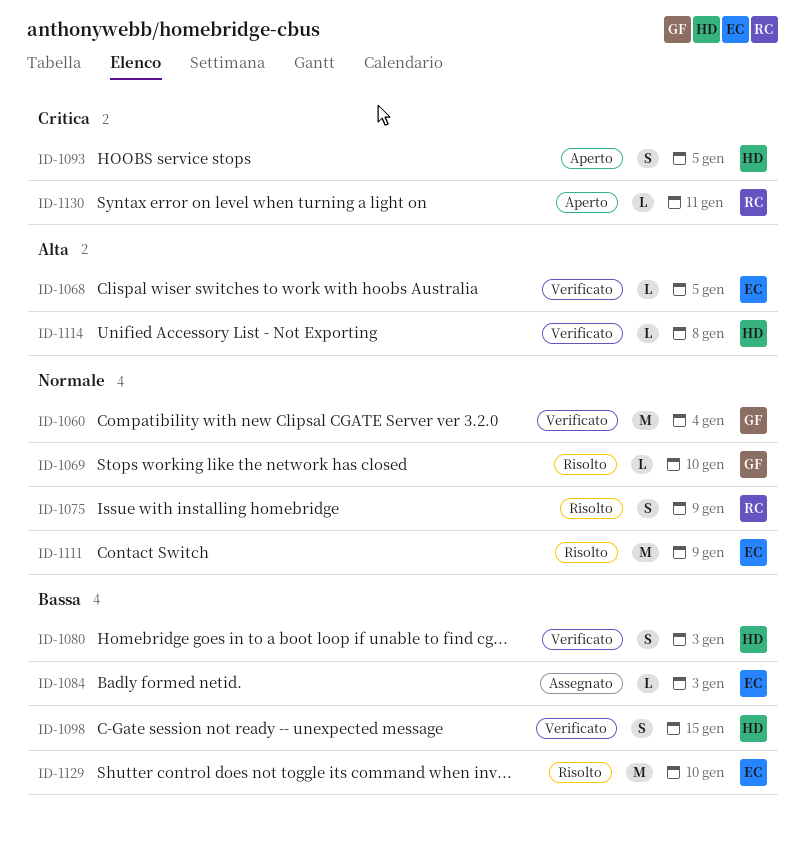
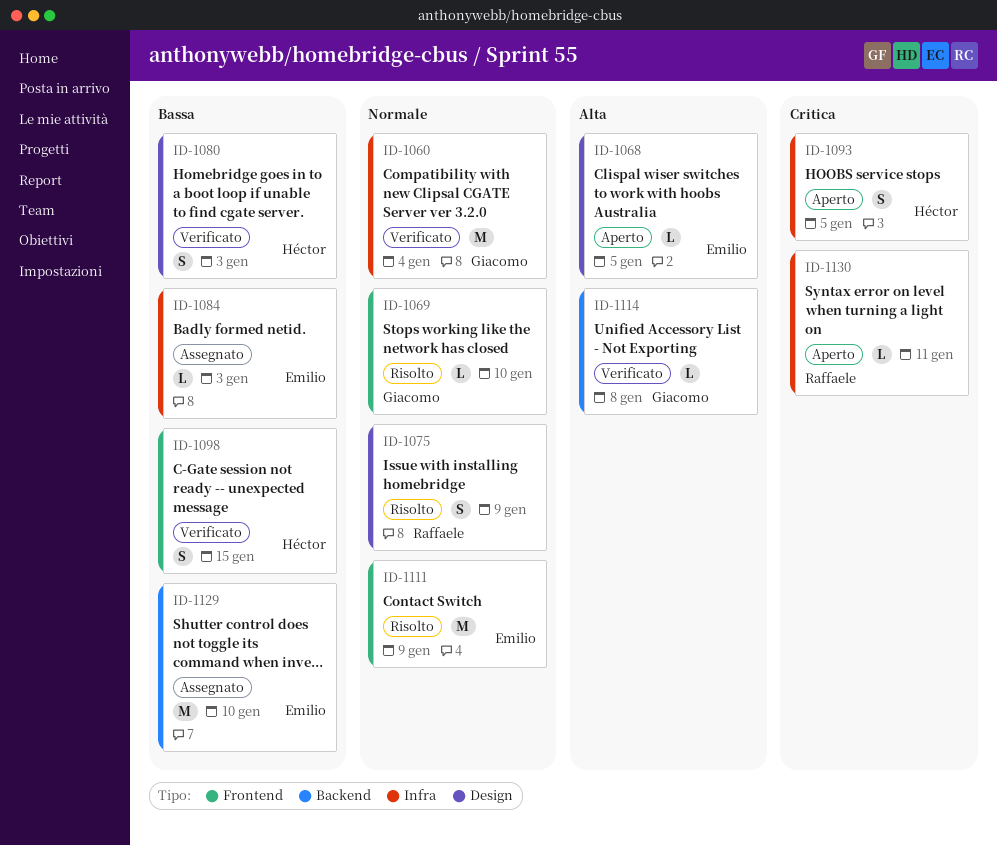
ID-1068, status: Verificato -> Aperto
ID-1114, owner: Héctor -> Giacomo
ID-1129, status: Risolto -> Assegnato

